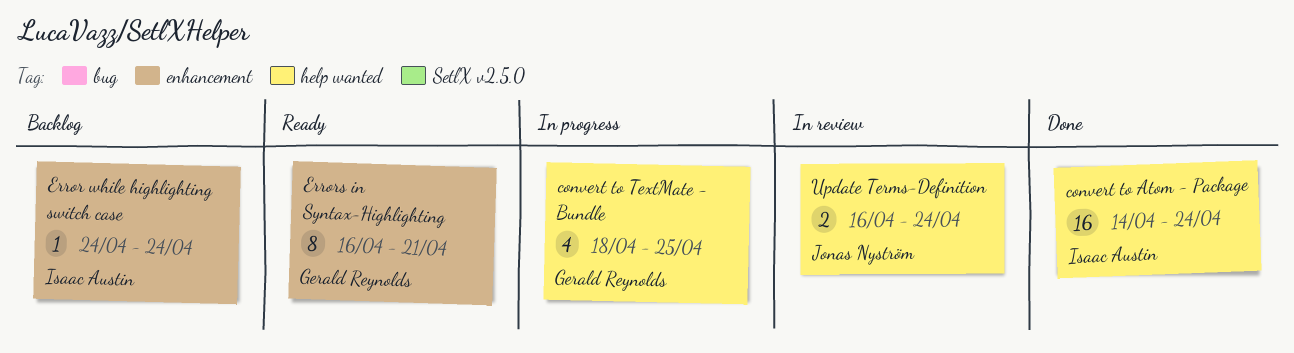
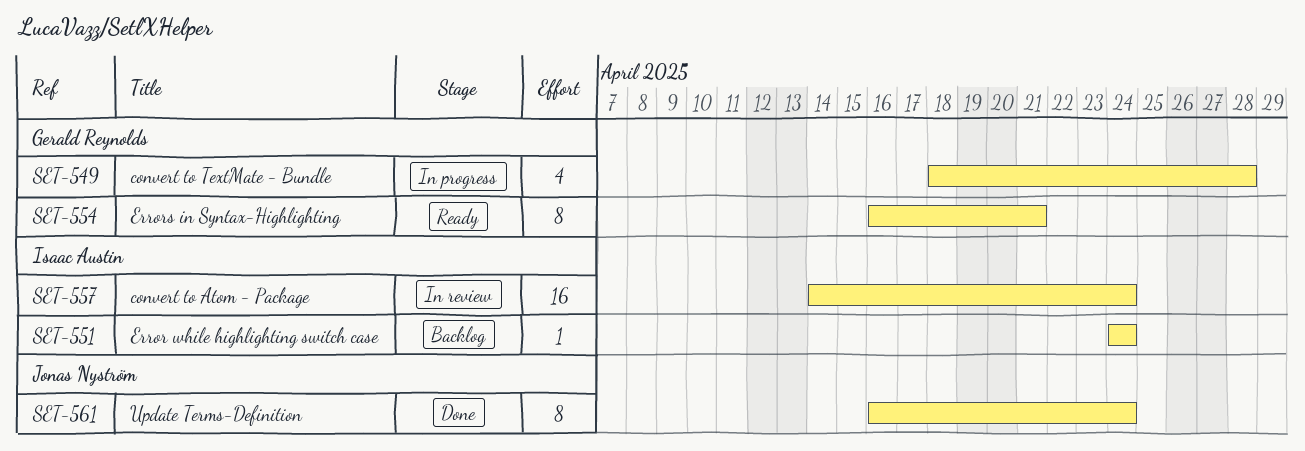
convert to Atom - Package, status: Done -> In review
convert to TextMate - Bundle, due: Apr 25 -> Apr 28
Update Terms-Definition, status: In review -> Done
Update Terms-Definition, estimate: 2 -> 8

